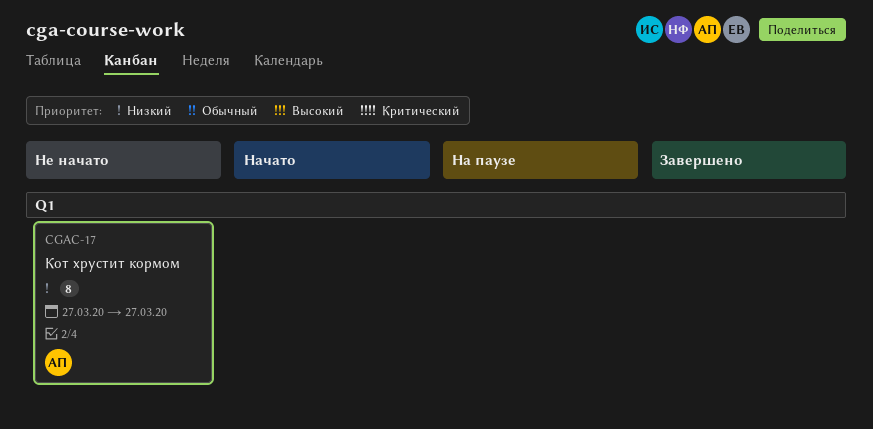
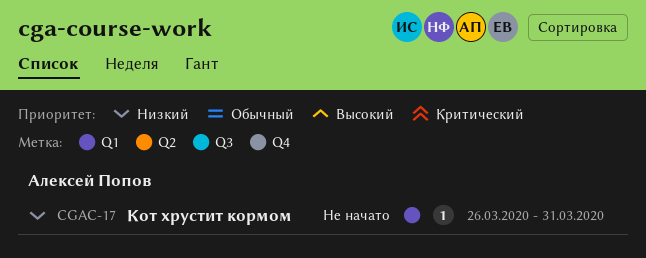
CGAC-17, estimate: 8 -> 1
CGAC-17, start: Mar 27 -> Mar 26
CGAC-17, due: Mar 27 -> Mar 31

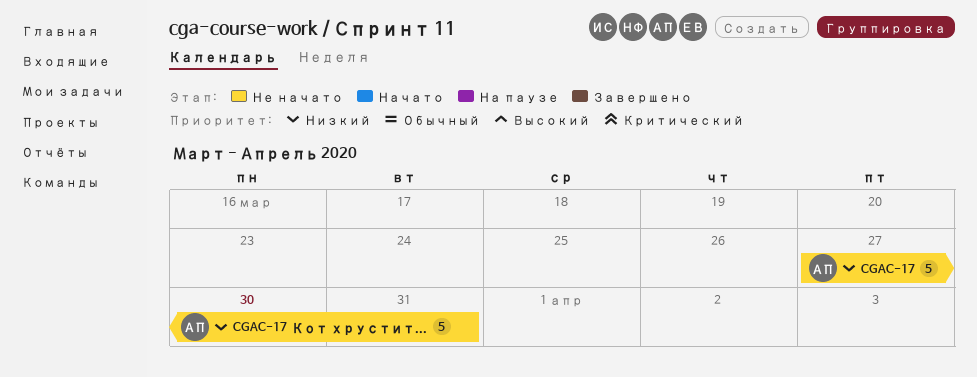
CGAC-17, estimate: 1 -> 5
CGAC-17, start: Mar 26 -> Mar 27

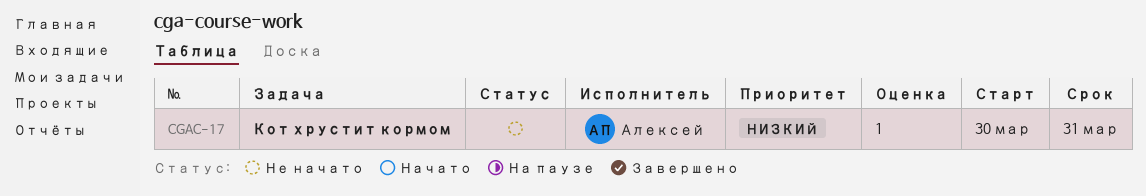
CGAC-17, estimate: 5 -> 1
CGAC-17, start: Mar 27 -> Mar 30

